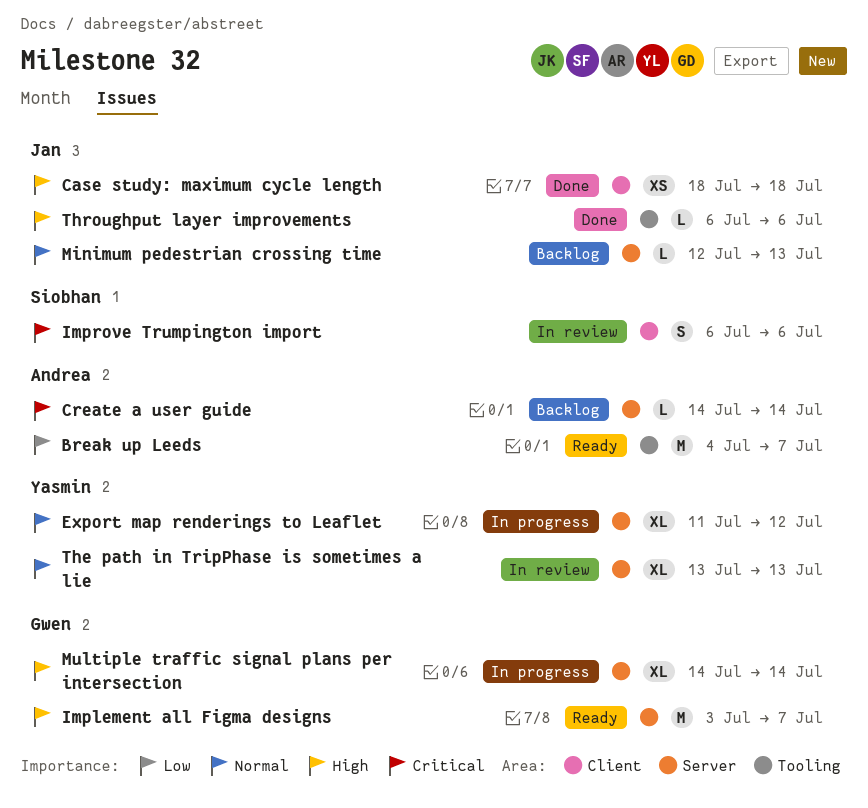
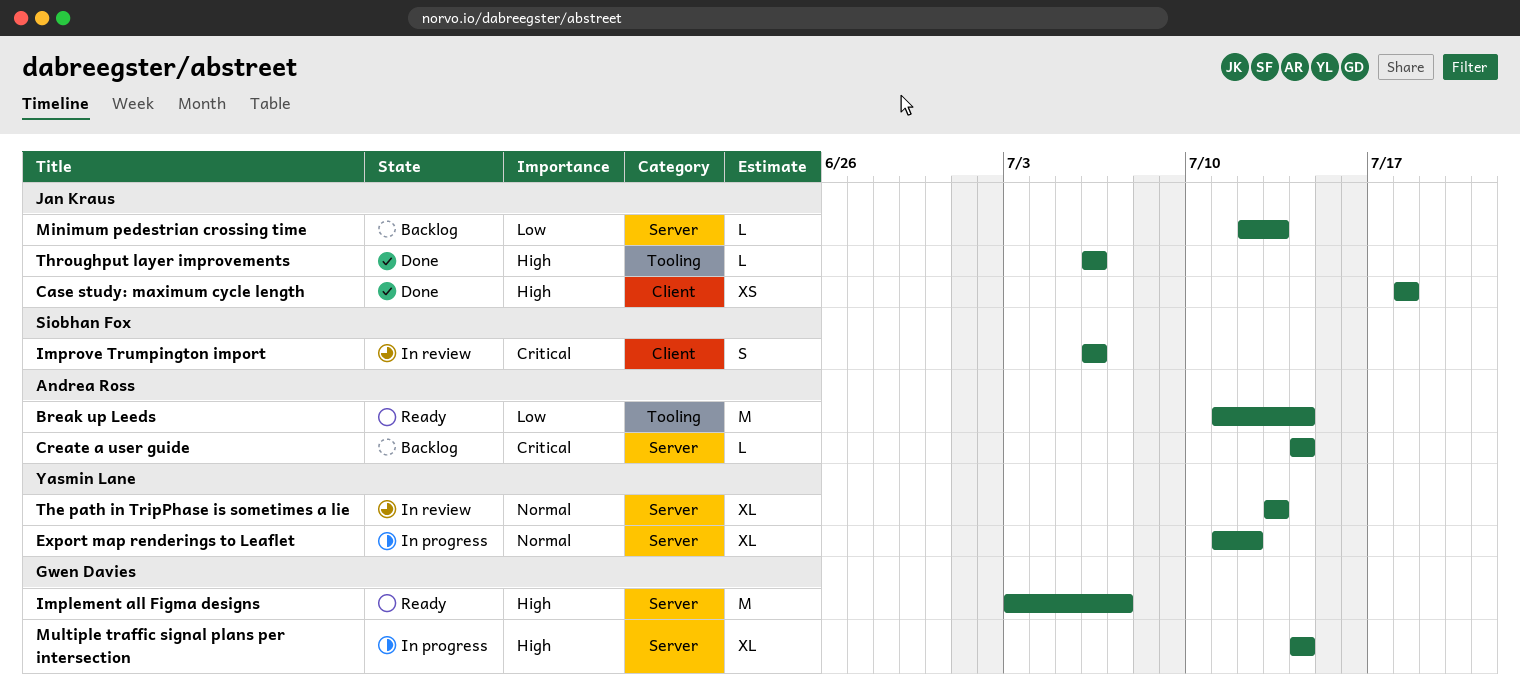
Break up Leeds, start: Jul 4 -> Jul 11
Break up Leeds, due: Jul 7 -> Jul 14
Minimum pedestrian crossing time, priority: Normal -> Low

